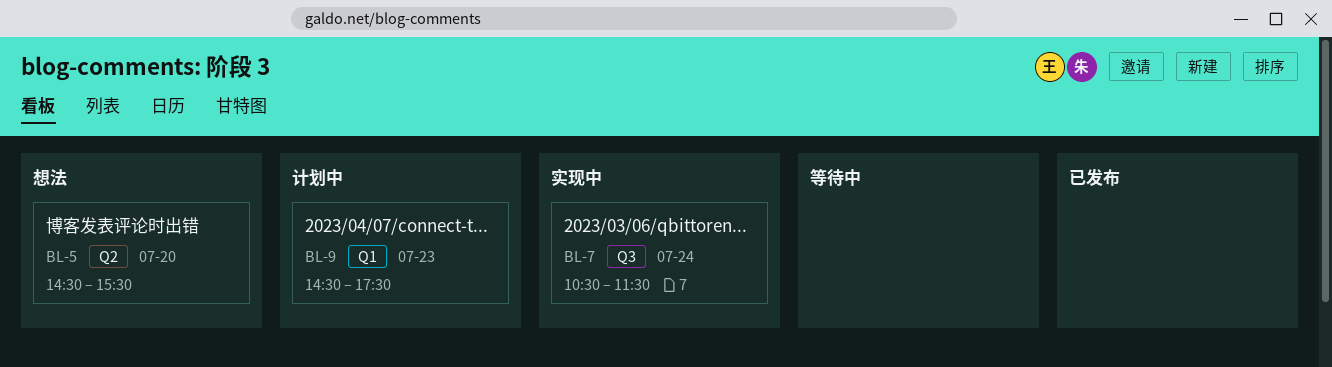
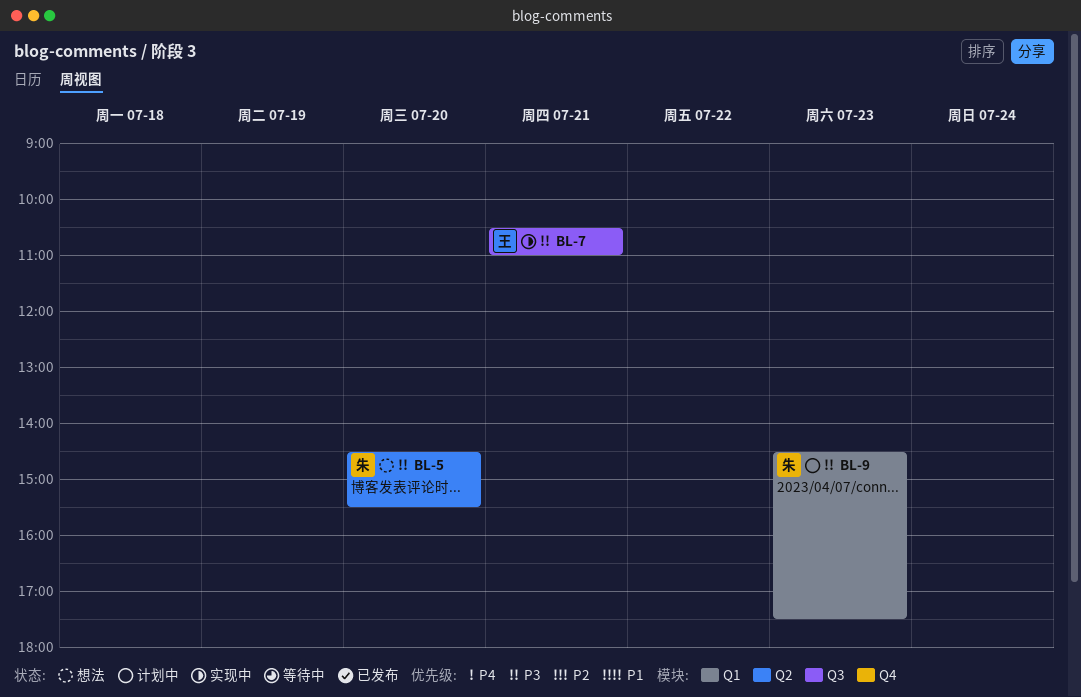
BL-7, day: Jul 24 -> Jul 21
BL-7, ends: 11:30 -> 11:00

